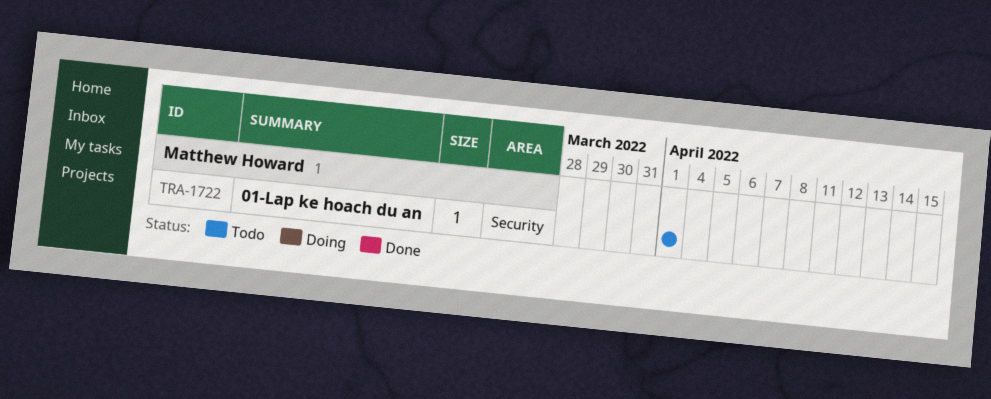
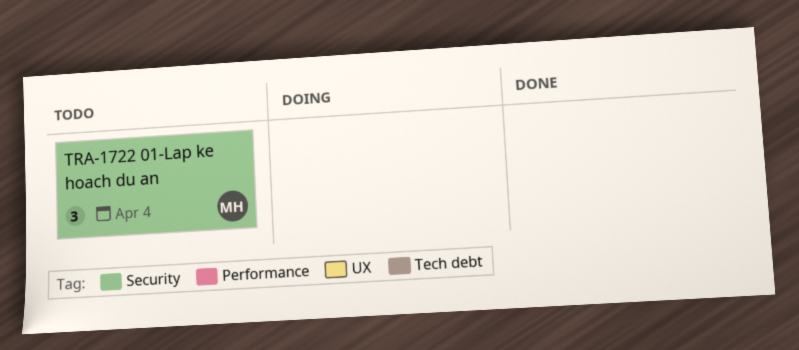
TRA-1722, estimate: 1 -> 3
TRA-1722, due: Apr 1 -> Apr 4

